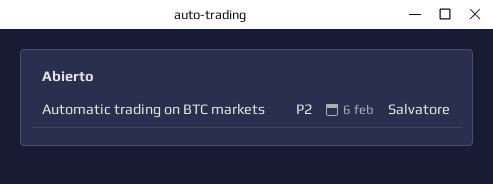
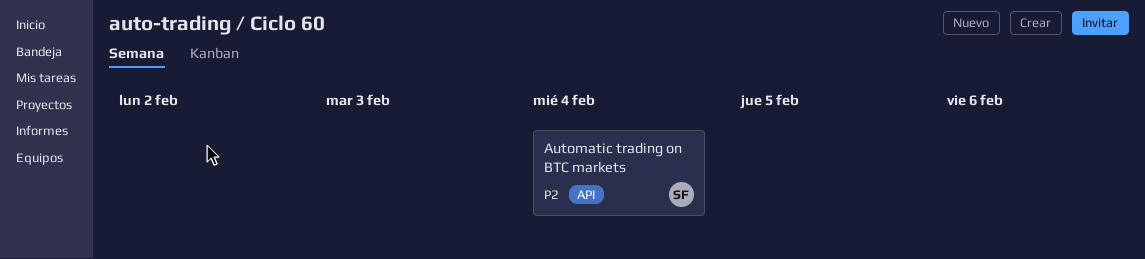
Automatic trading on BTC markets, due: Feb 6 -> Feb 4

